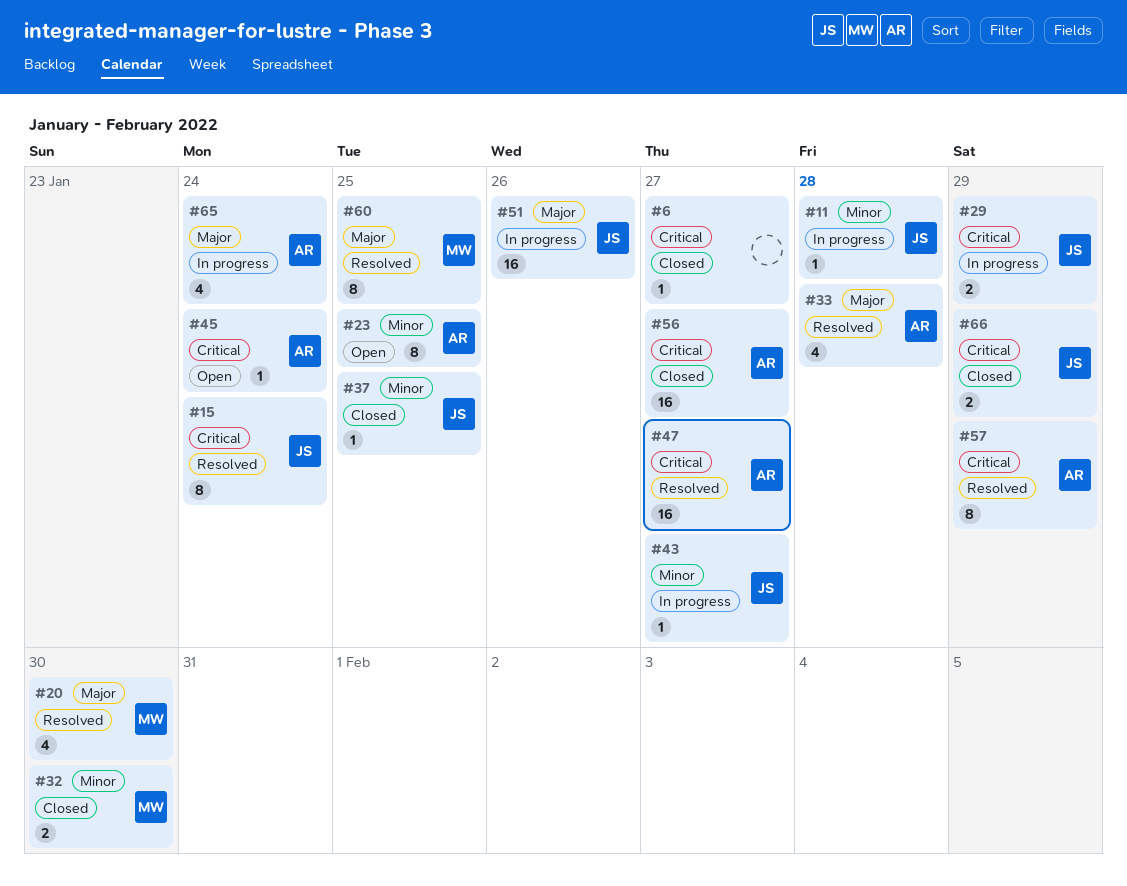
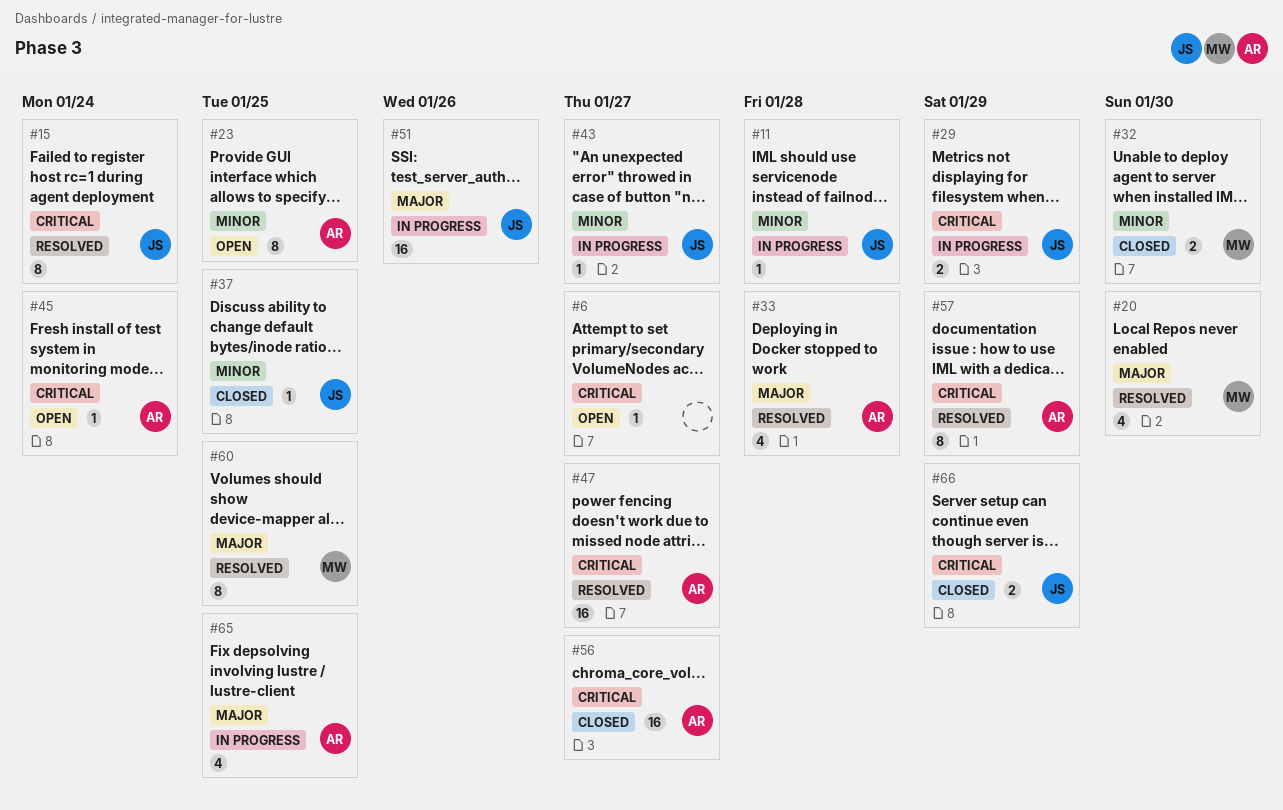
#6, status: Closed -> Open
#65, due: Jan 24 -> Jan 25

